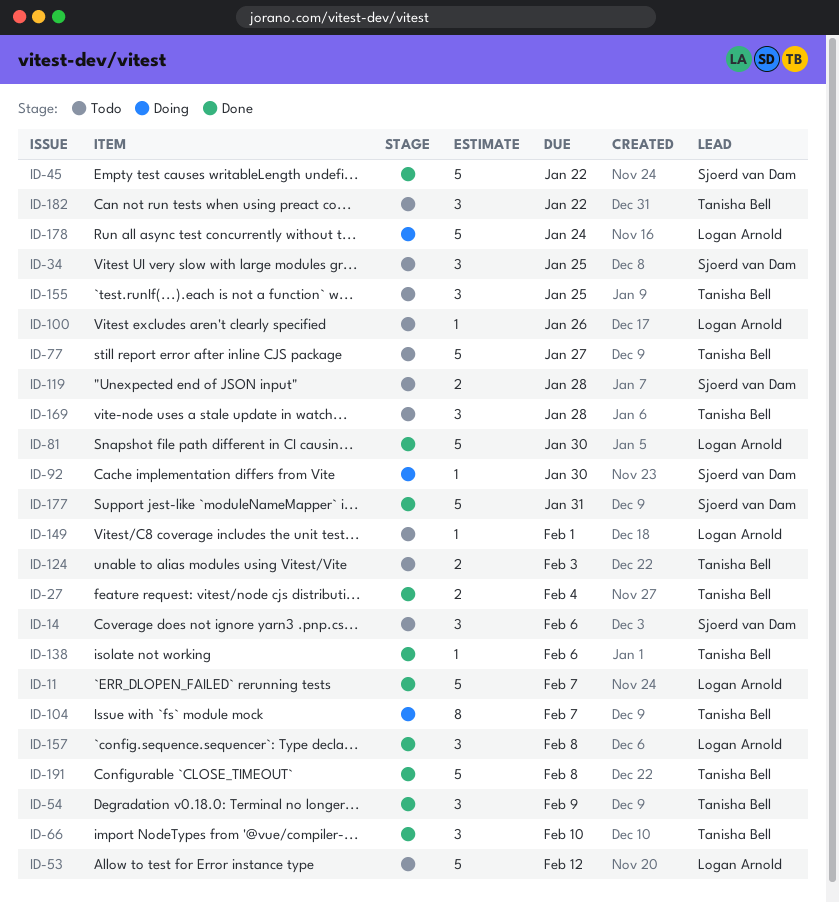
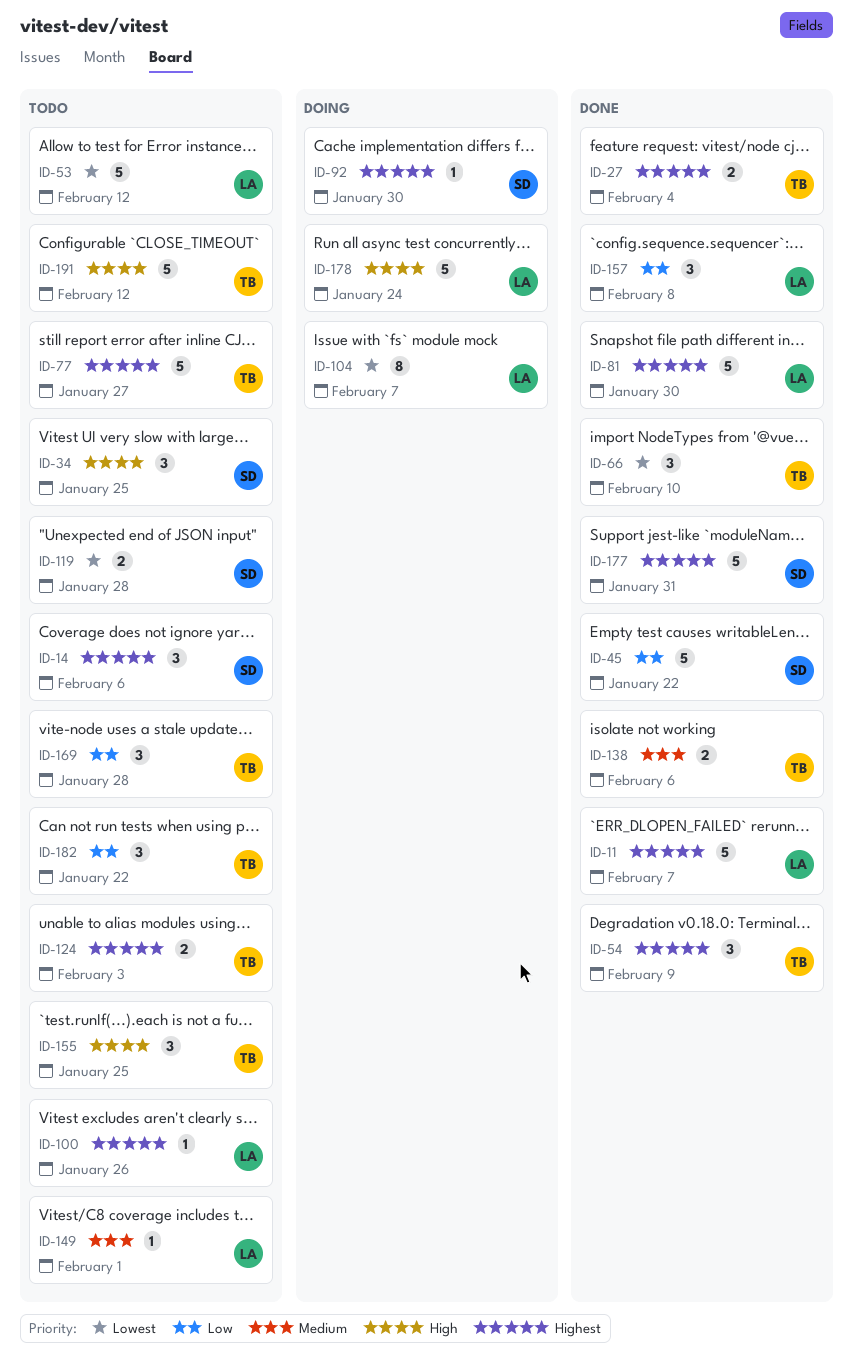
ID-104, owner: Tanisha Bell -> Logan Arnold
ID-138, estimate: 1 -> 2
ID-191, status: Done -> Todo
ID-191, due: Feb 8 -> Feb 12

